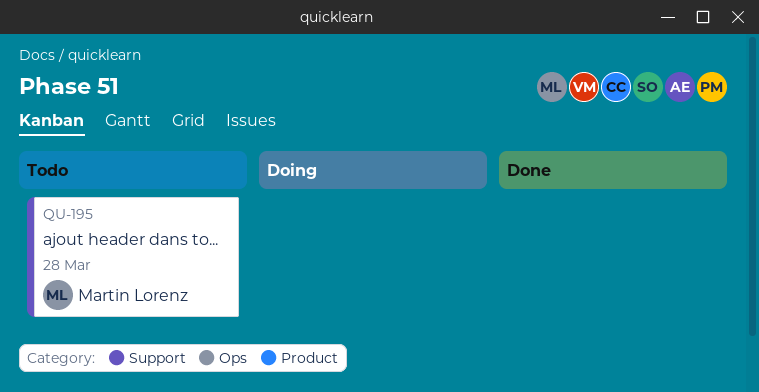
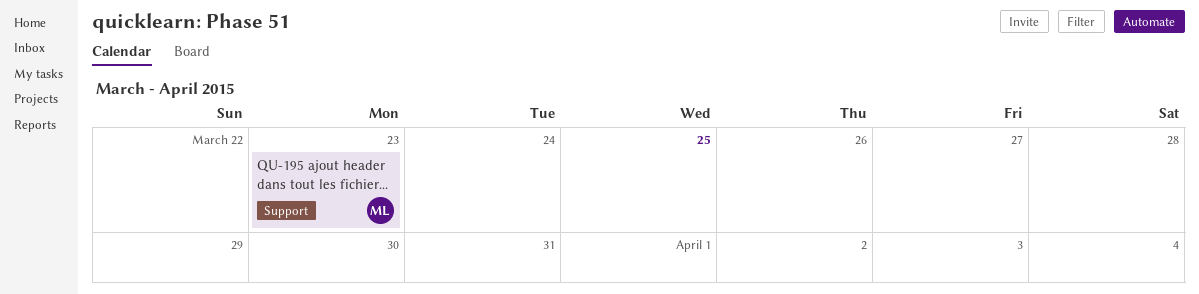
QU-195, due: Mar 28 -> Mar 23

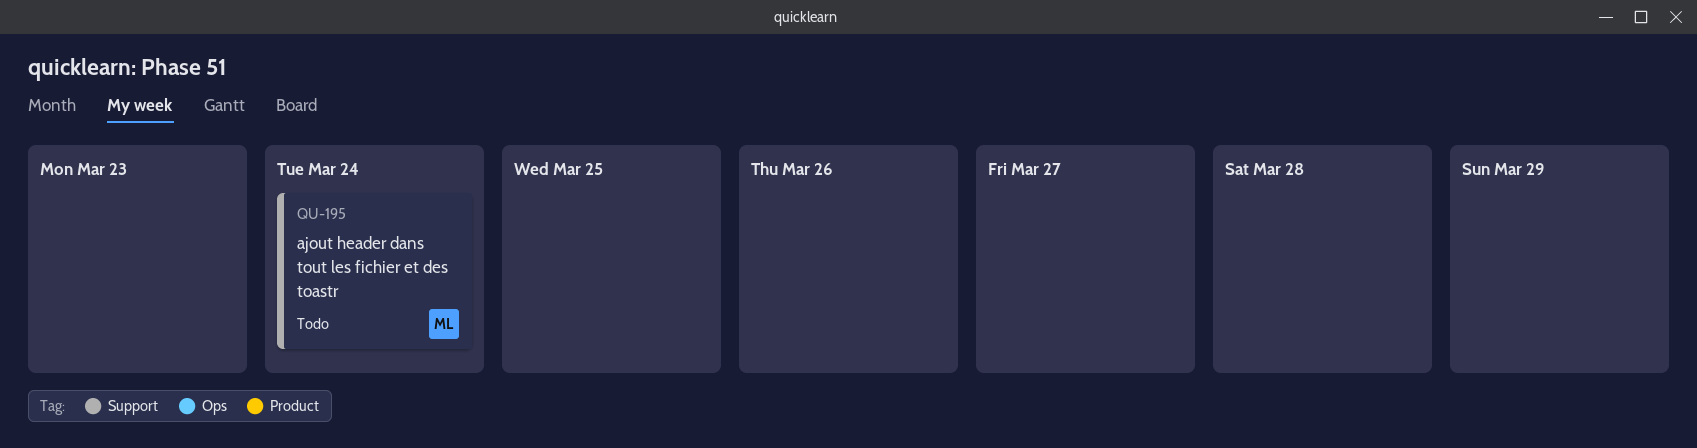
QU-195, due: Mar 23 -> Mar 24

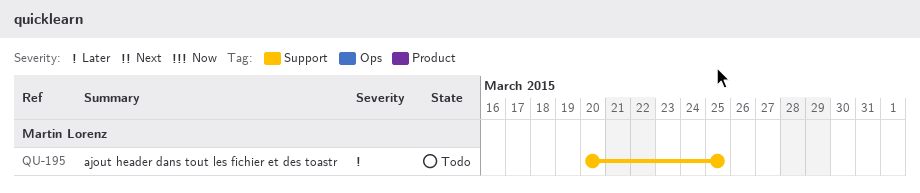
QU-195, due: Mar 24 -> Mar 25

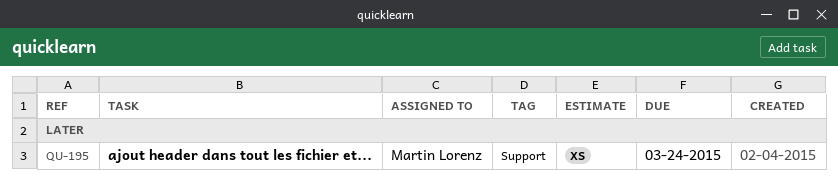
QU-195, due: Mar 25 -> Mar 24

